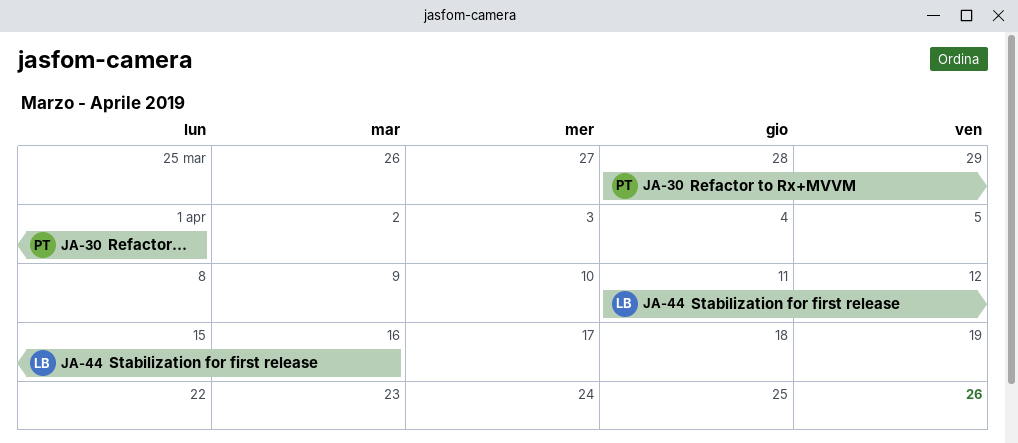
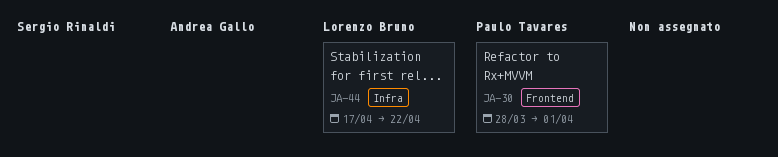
JA-44, start: Apr 11 -> Apr 17
JA-44, due: Apr 16 -> Apr 22

